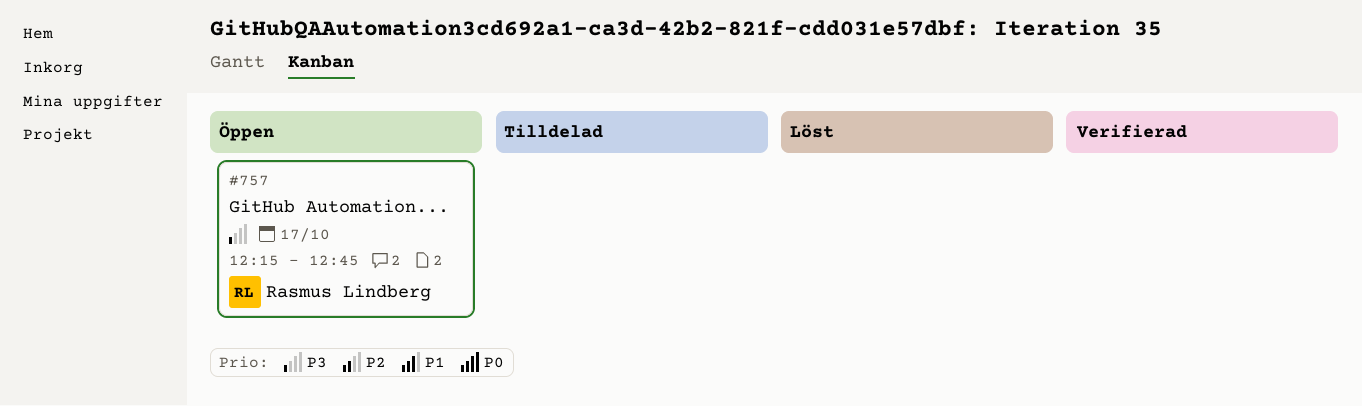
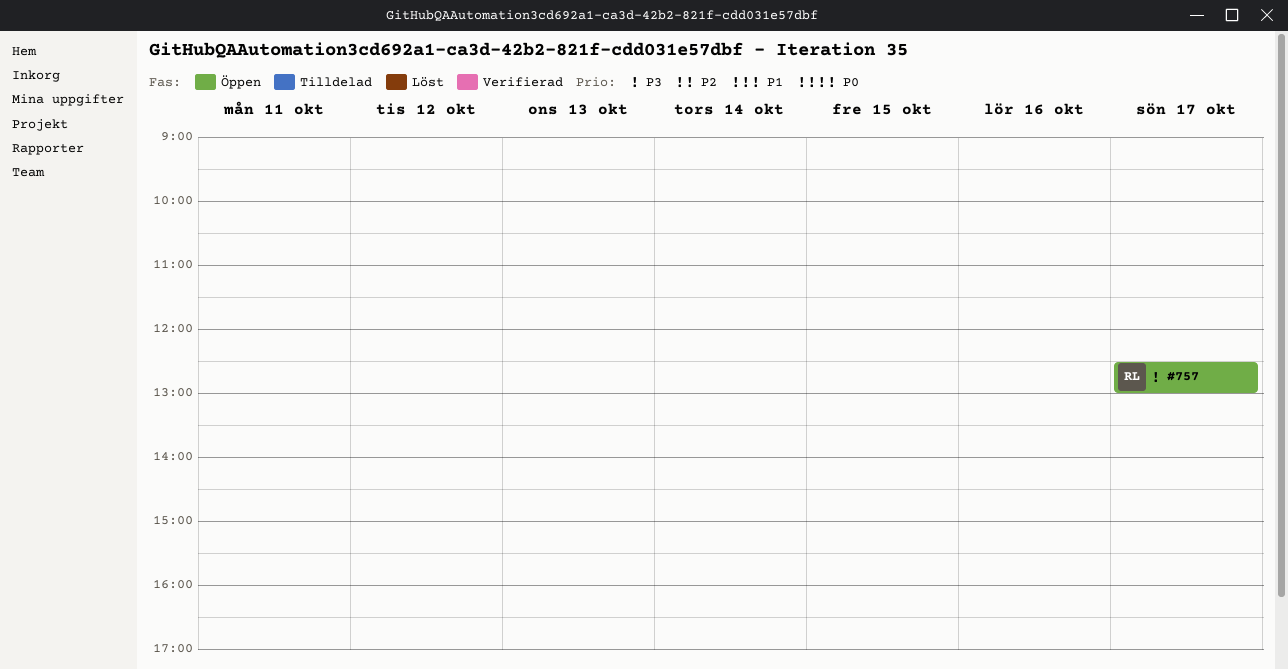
#757, begins: 12:15 -> 12:30
#757, ends: 12:45 -> 13:00

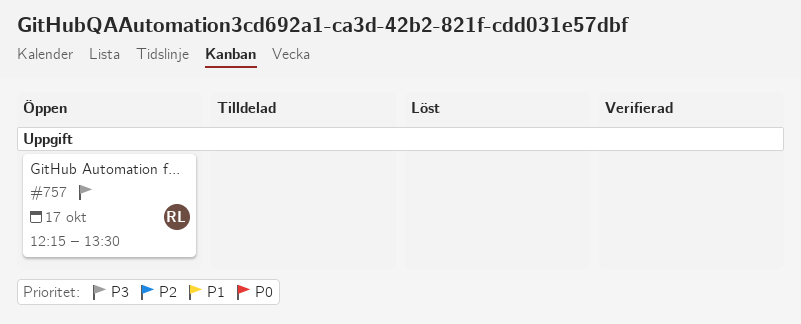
#757, begins: 12:30 -> 12:15
#757, ends: 13:00 -> 13:30

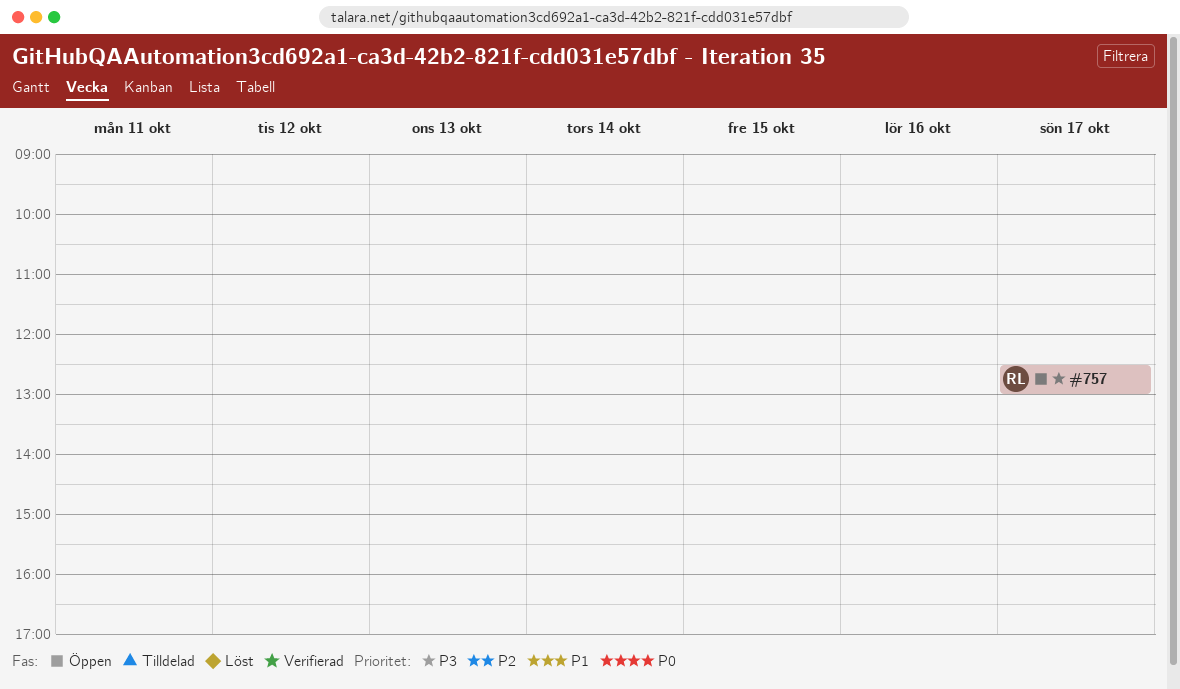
#757, begins: 12:15 -> 12:30
#757, ends: 13:30 -> 13:00

